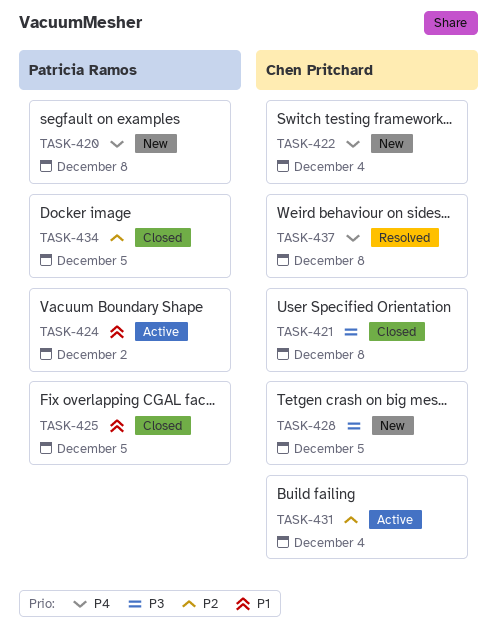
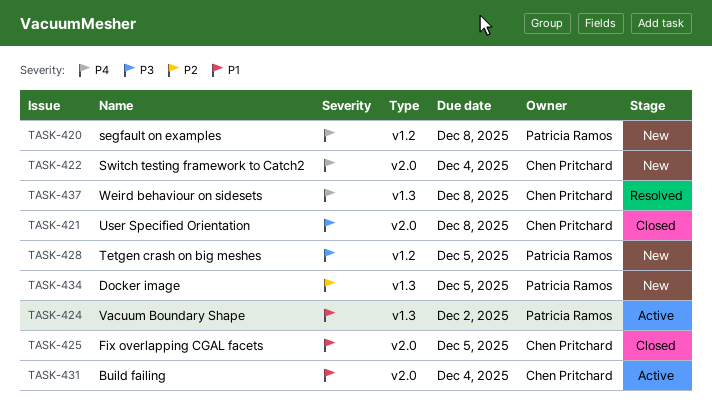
TASK-425, owner: Patricia Ramos -> Chen Pritchard
TASK-428, owner: Chen Pritchard -> Patricia Ramos
TASK-431, priority: P2 -> P1
TASK-434, status: Closed -> New

